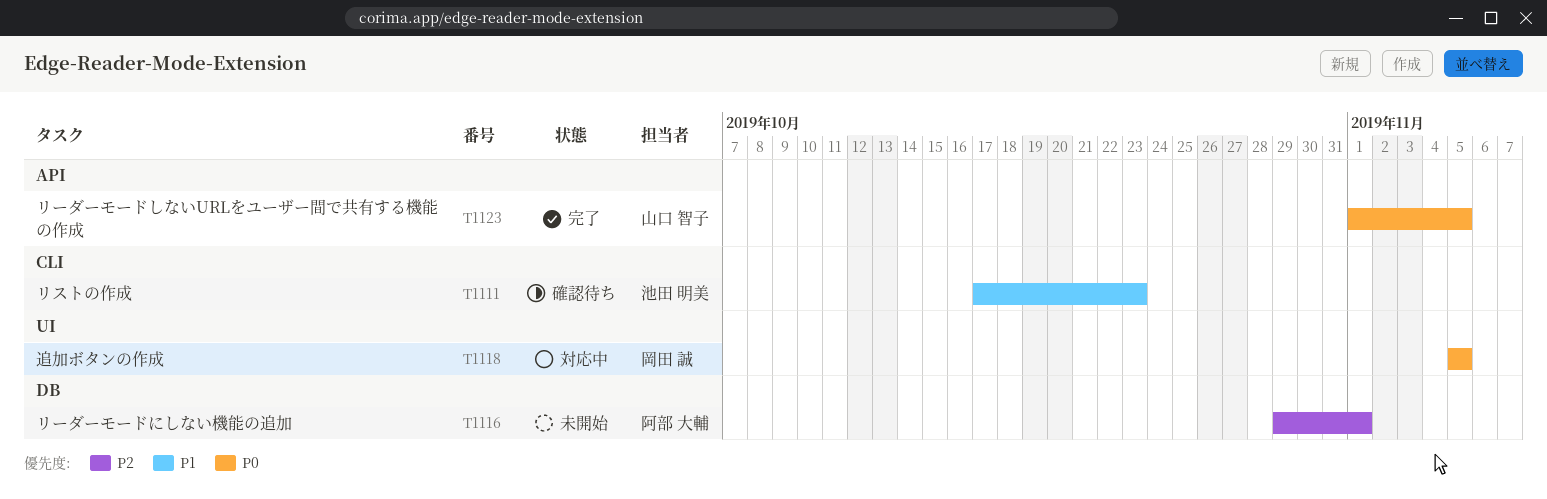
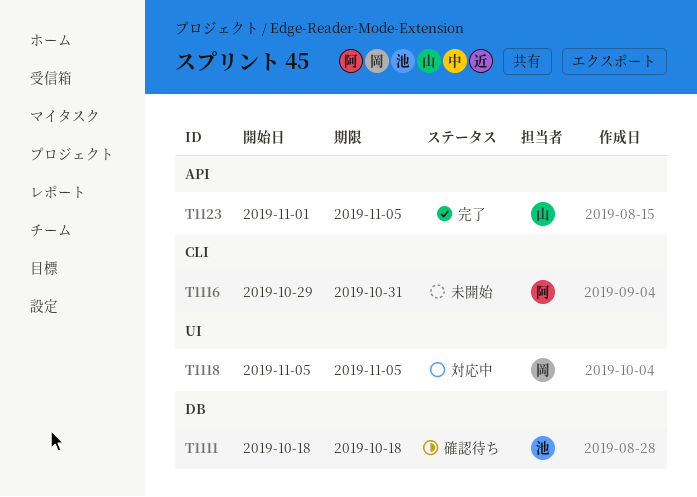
T1111, label: CLI -> DB
T1111, start: Oct 17 -> Oct 18
T1111, due: Oct 23 -> Oct 18
T1116, label: DB -> CLI
T1116, due: Nov 1 -> Oct 31

